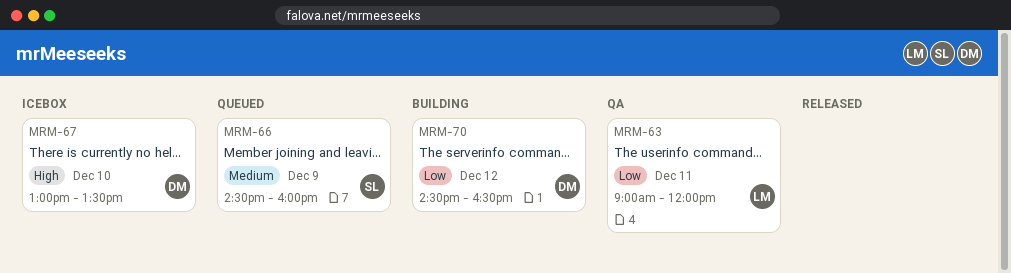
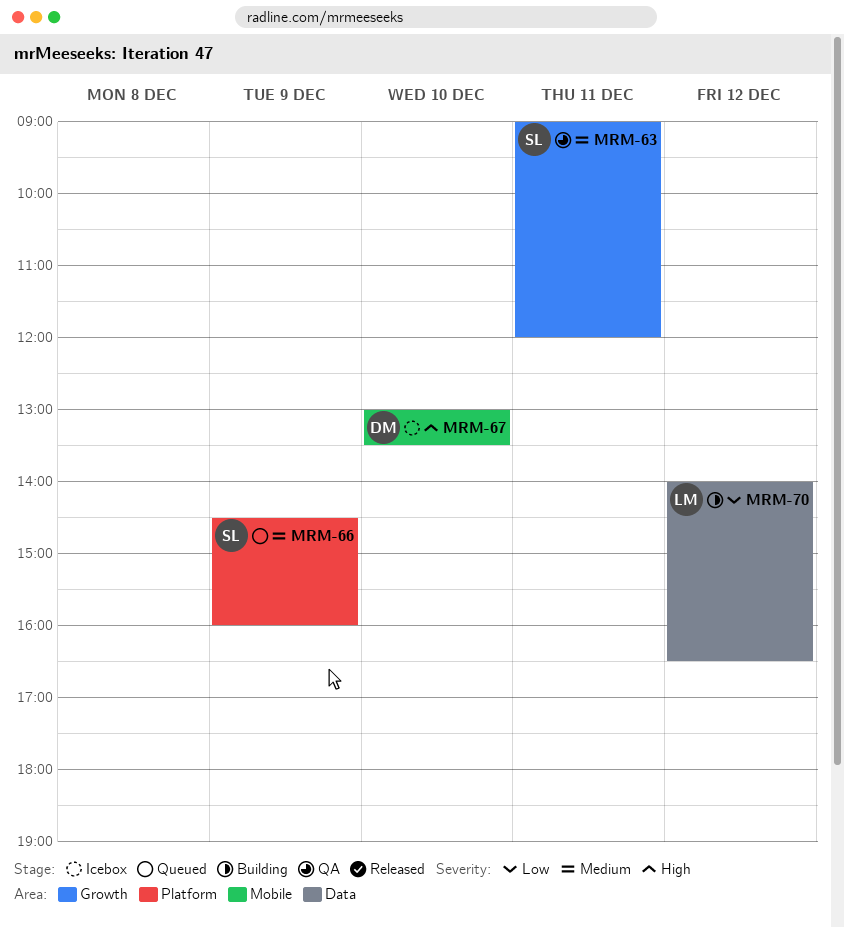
MRM-63, owner: LM -> SL
MRM-63, priority: Low -> Medium
MRM-70, owner: DM -> LM
MRM-70, begins: 14:30 -> 14:00

